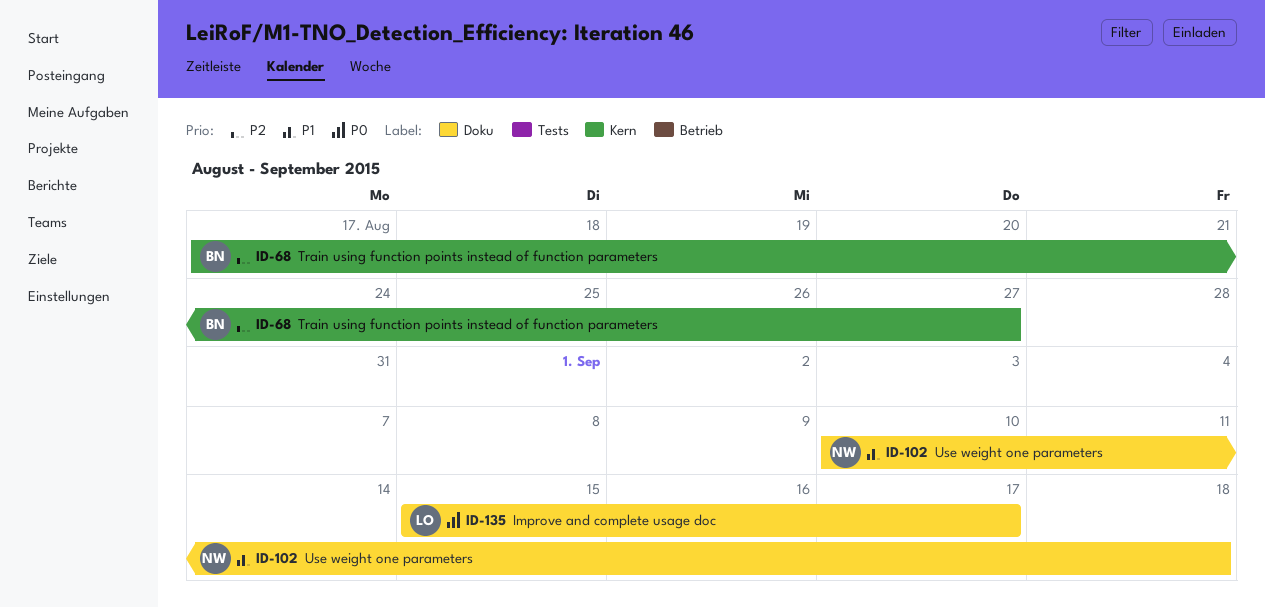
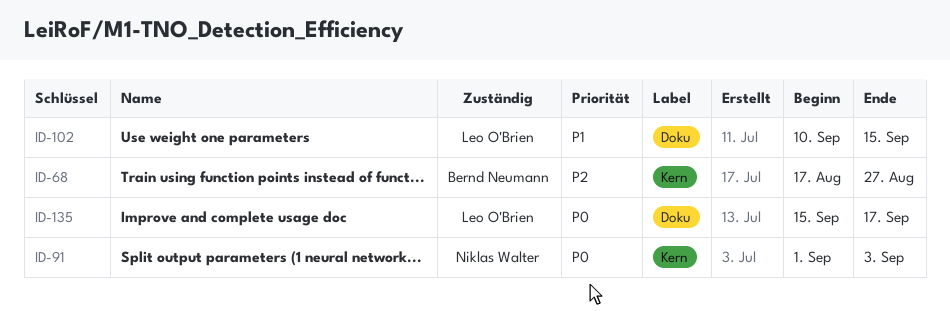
ID-91: none -> present
ID-102, owner: Niklas Walter -> Leo O'Brien
ID-102, due: Sep 18 -> Sep 15

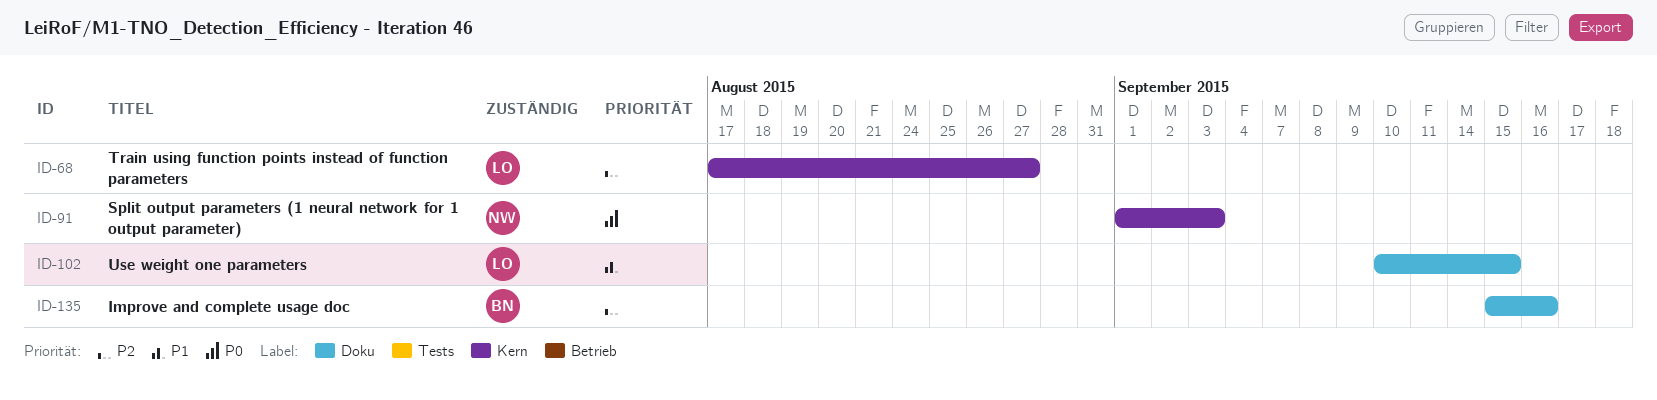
ID-68, owner: Bernd Neumann -> Leo O'Brien
ID-135, owner: Leo O'Brien -> Bernd Neumann
ID-135, priority: P0 -> P2
ID-135, due: Sep 17 -> Sep 16

